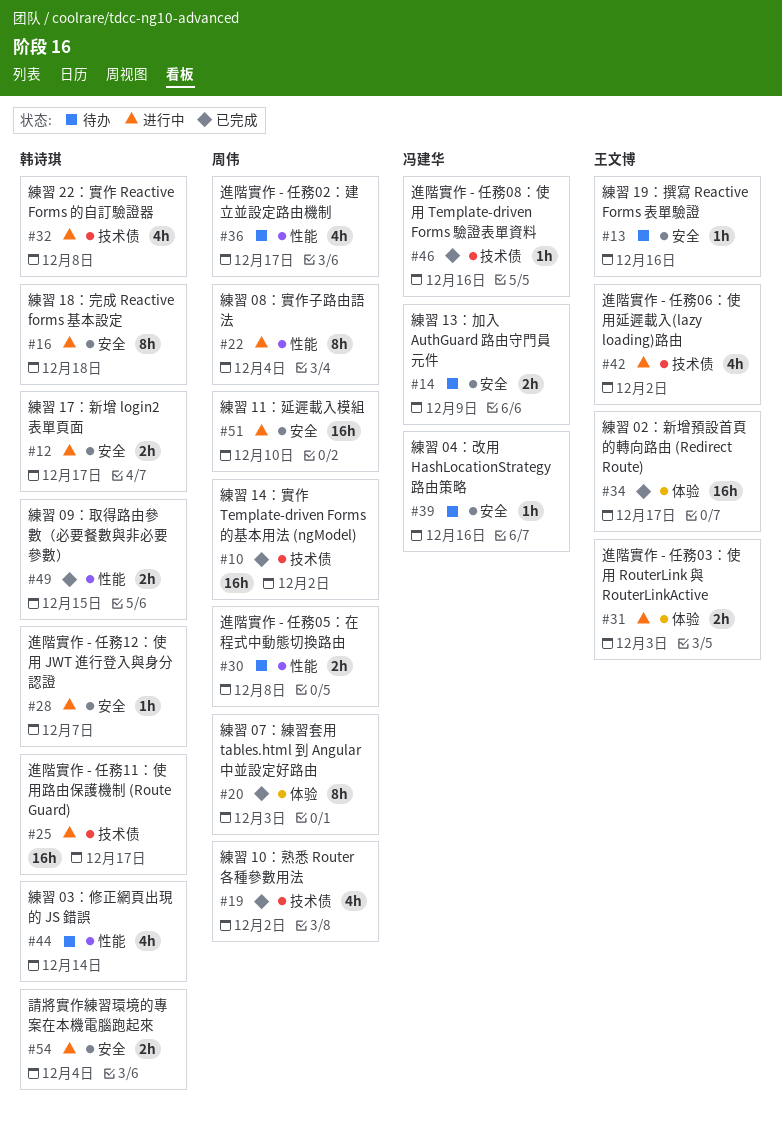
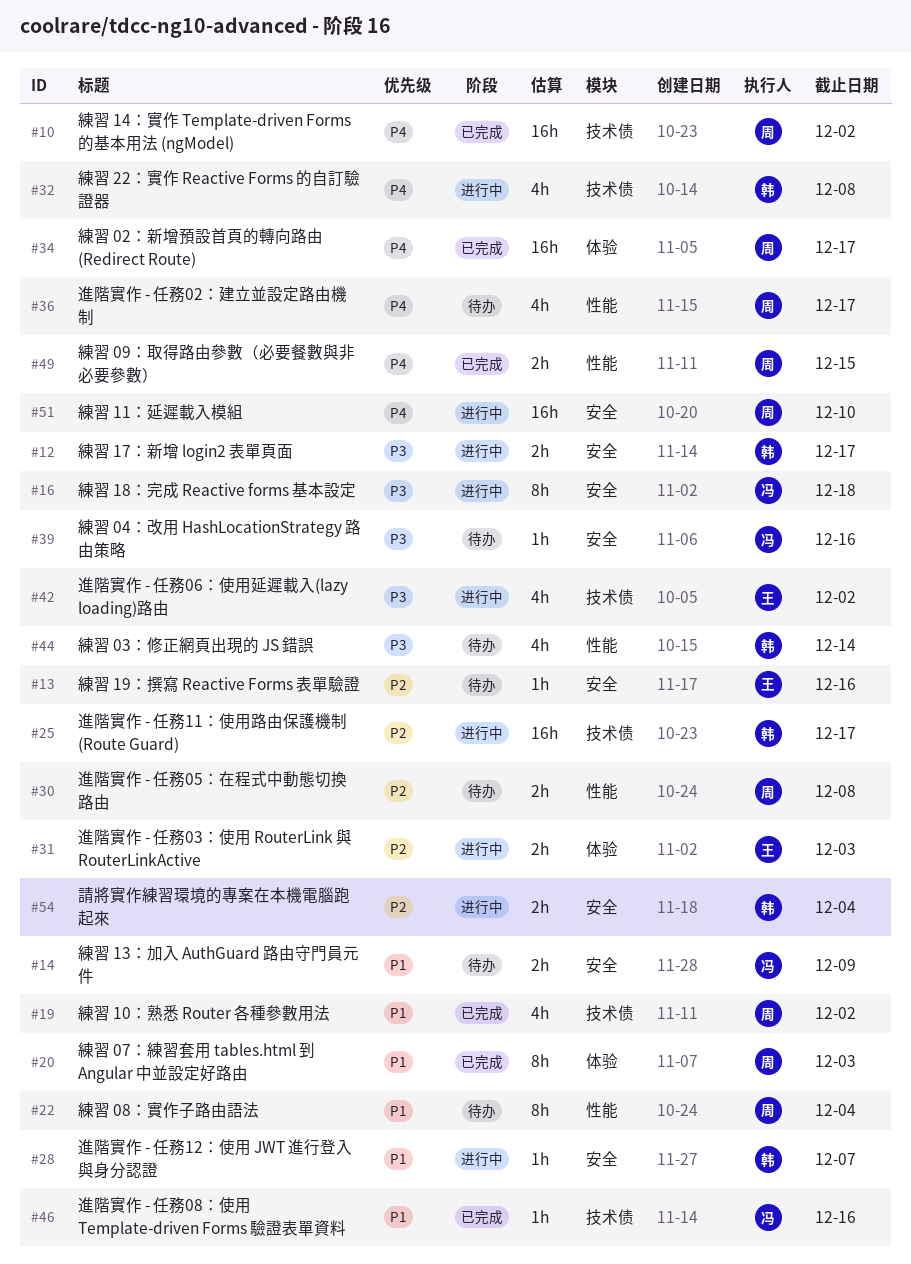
#16, owner: 韩诗琪 -> 冯建华
#22, status: 进行中 -> 待办
#34, owner: 王文博 -> 周伟
#49, owner: 韩诗琪 -> 周伟

